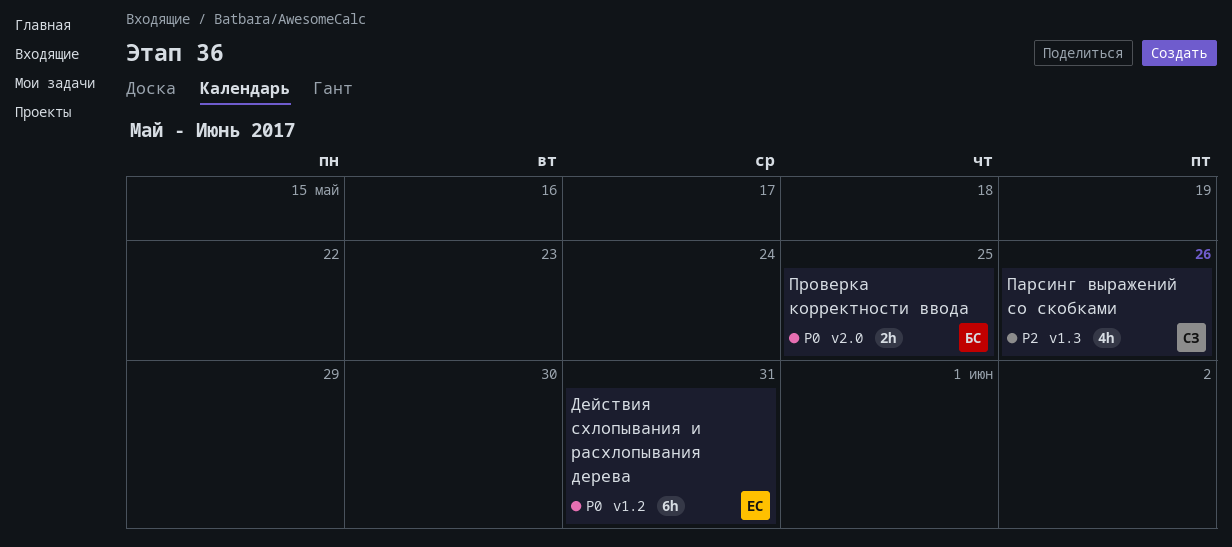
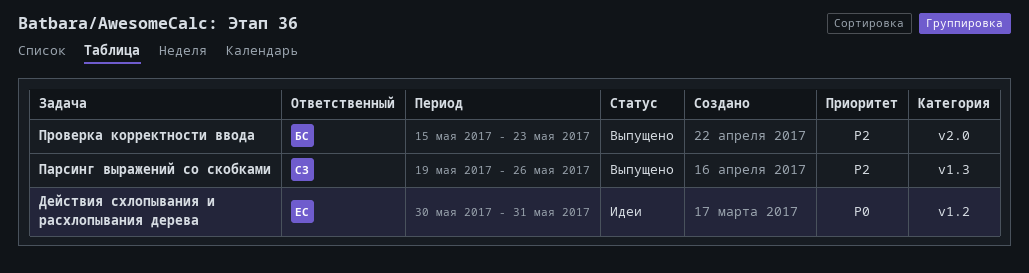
Проверка корректности ввода, priority: P0 -> P2
Проверка корректности ввода, due: May 25 -> May 23

